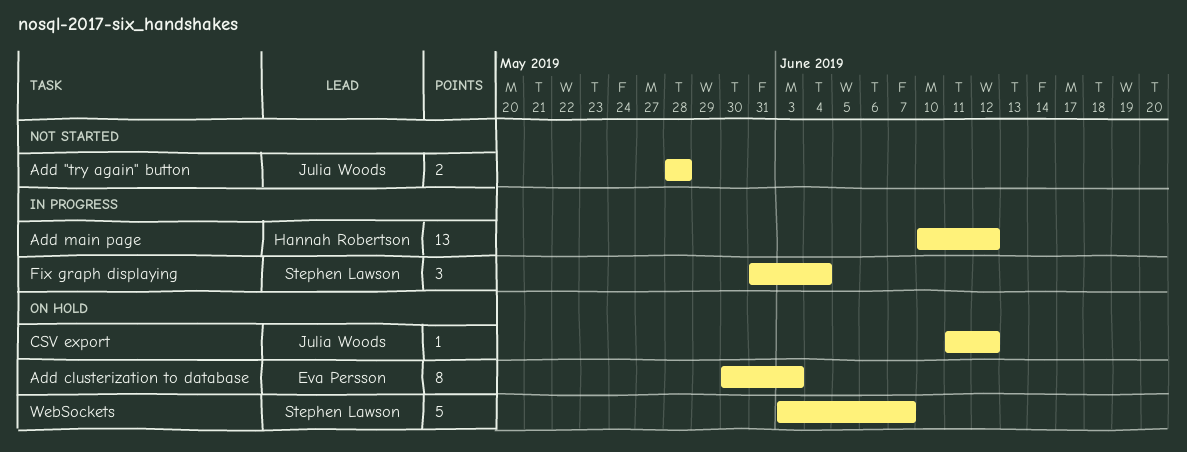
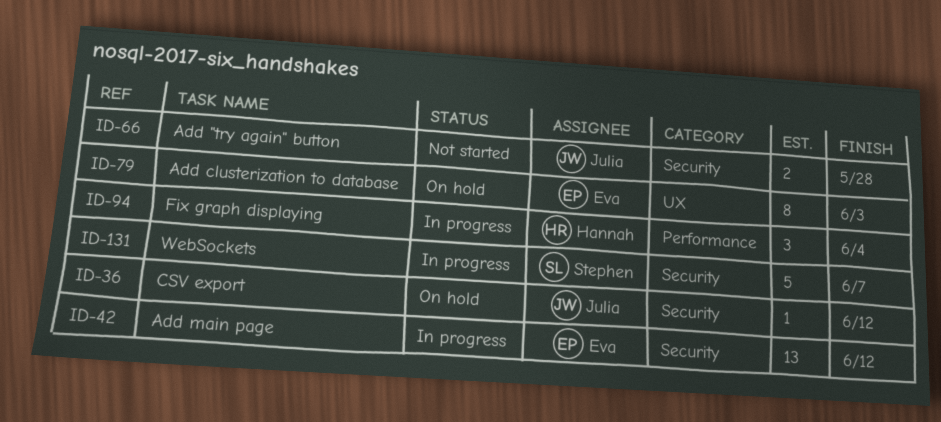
Add main page, owner: Hannah Robertson -> Eva Persson
Fix graph displaying, owner: Stephen Lawson -> Hannah Robertson
WebSockets, status: On hold -> In progress

